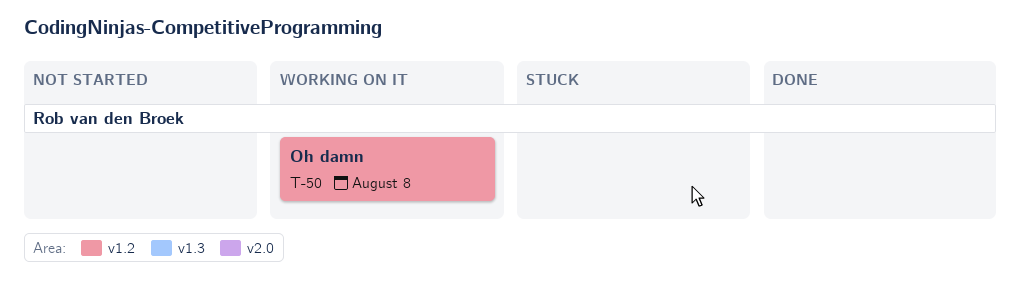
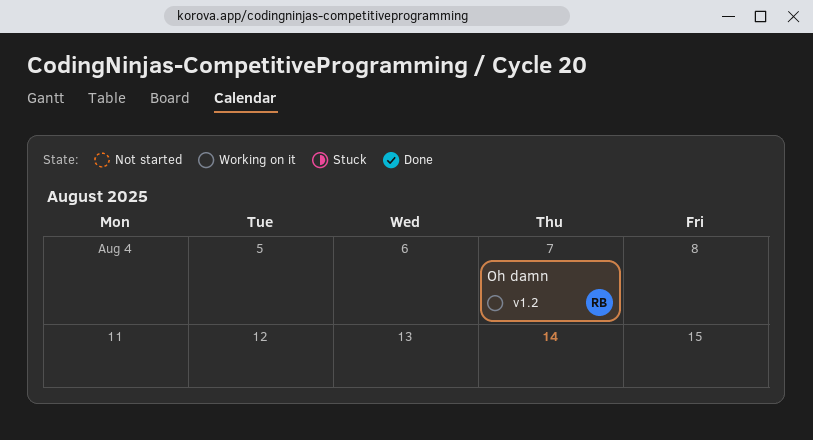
Oh damn, due: Aug 8 -> Aug 7

